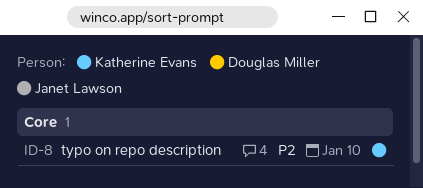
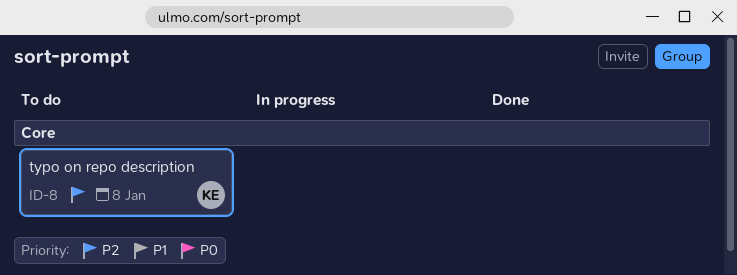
ID-8, due: Jan 10 -> Jan 8

